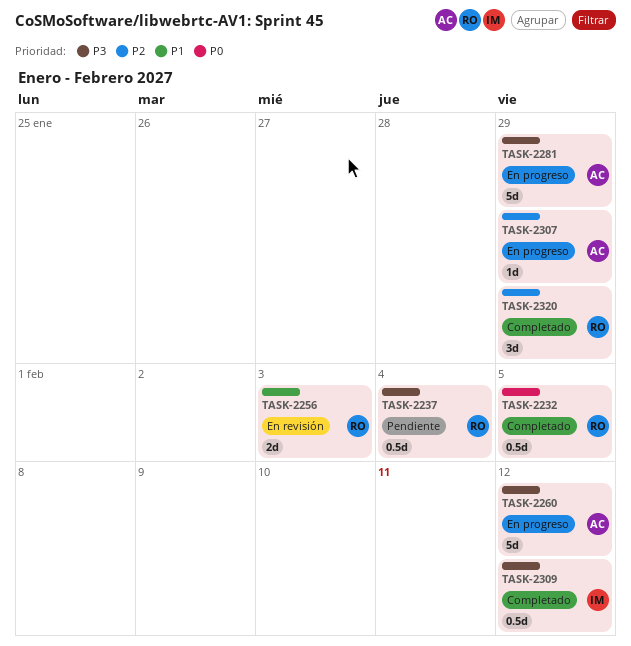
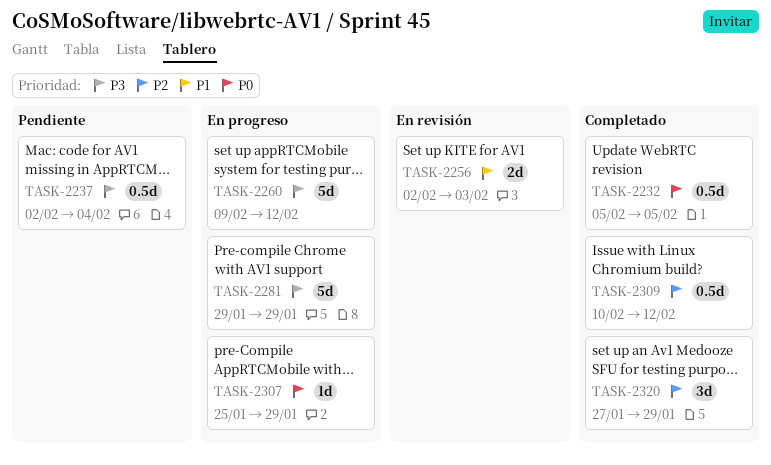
TASK-2307, priority: P2 -> P0
TASK-2309, priority: P3 -> P2

